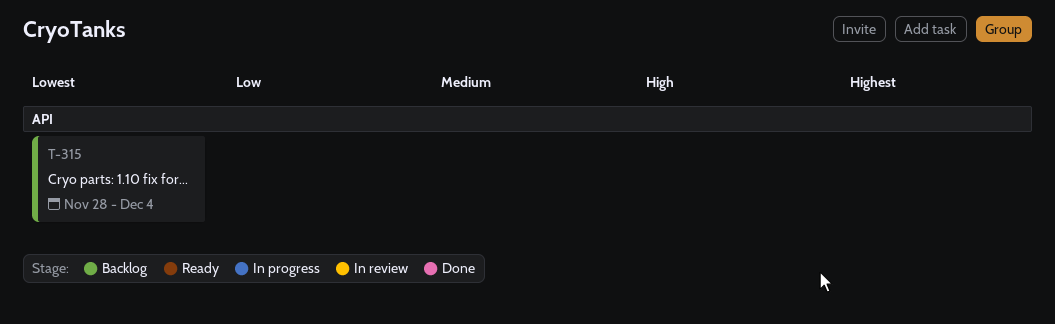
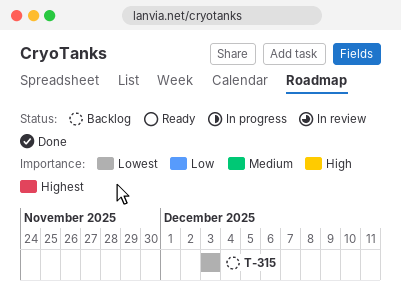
T-315, start: Nov 28 -> Dec 3
T-315, due: Dec 4 -> Dec 3

